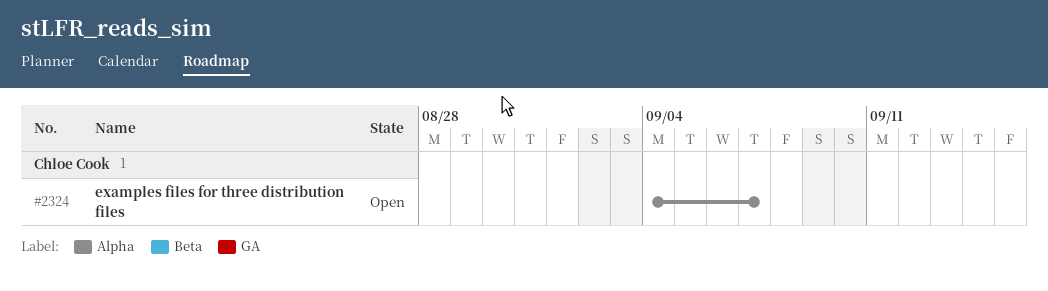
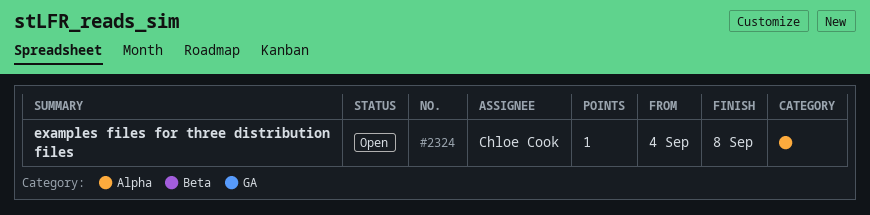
#2324, due: Sep 7 -> Sep 8

